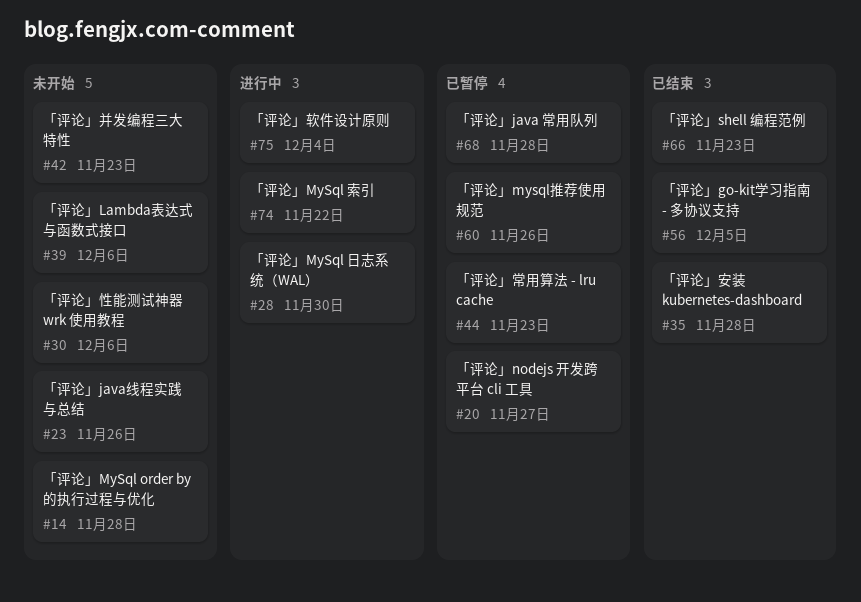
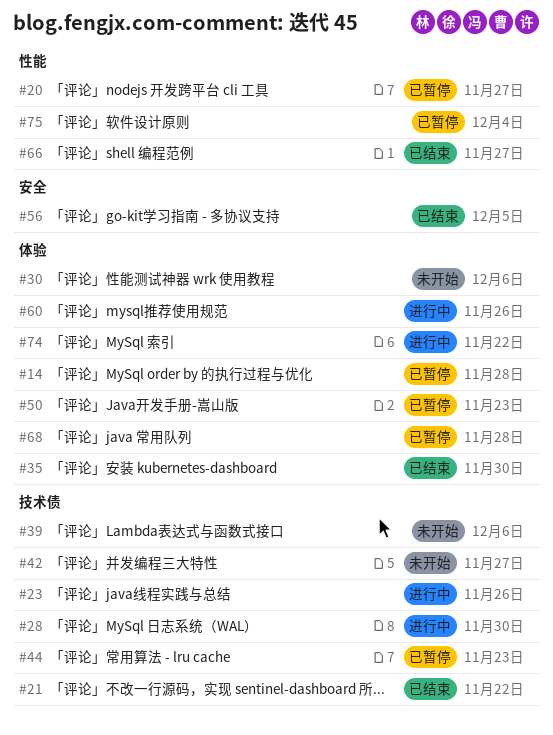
#14, status: 未开始 -> 已暂停
#21: none -> present
#23, status: 未开始 -> 进行中
#35, due: Nov 28 -> Nov 30
#42, due: Nov 23 -> Nov 27
#50: none -> present
#60, status: 已暂停 -> 进行中
#66, due: Nov 23 -> Nov 27
#75, status: 进行中 -> 已暂停

